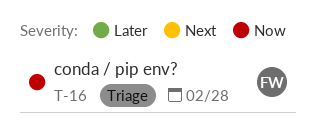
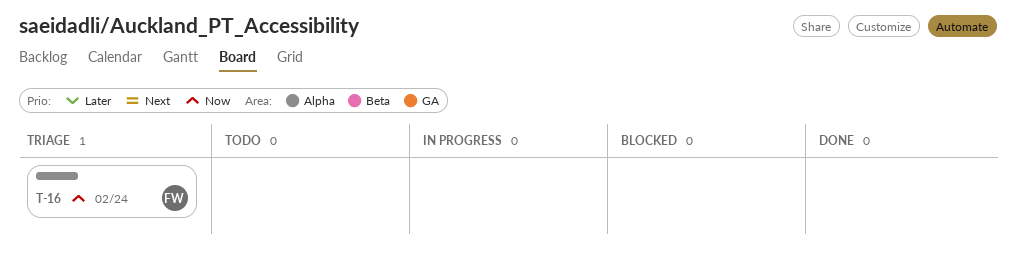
T-16, due: Feb 28 -> Feb 24

